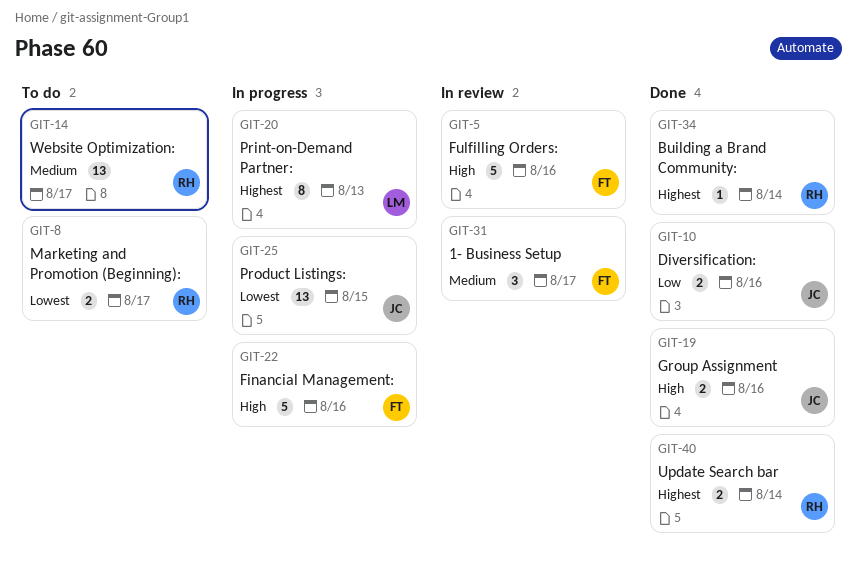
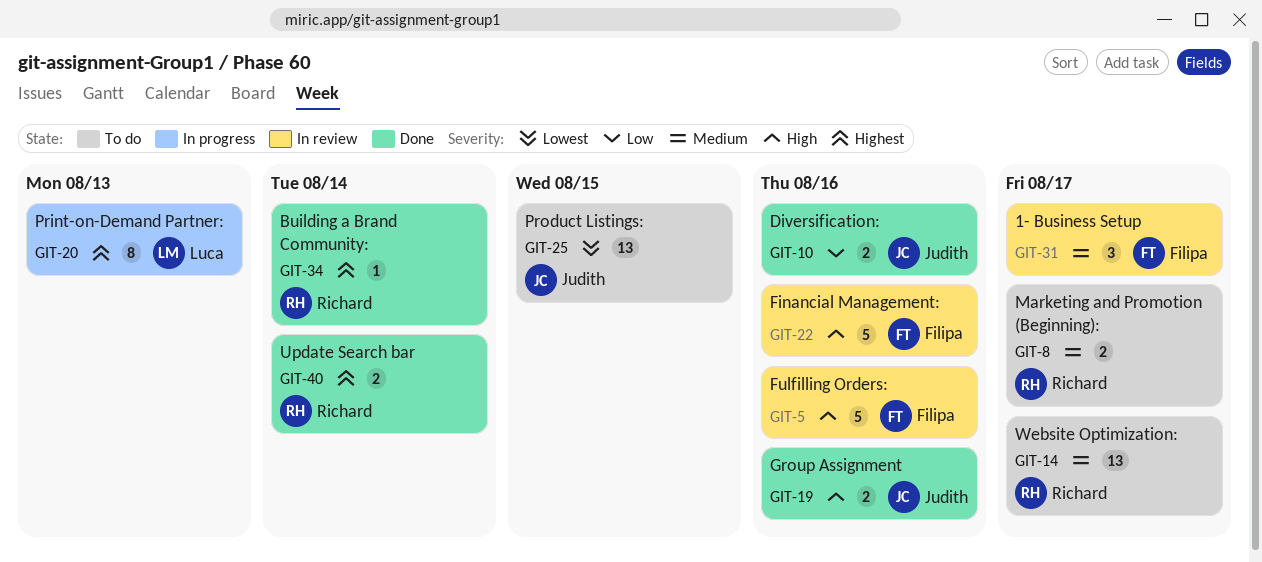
GIT-8, priority: Lowest -> Medium
GIT-22, status: In progress -> In review
GIT-25, status: In progress -> To do

